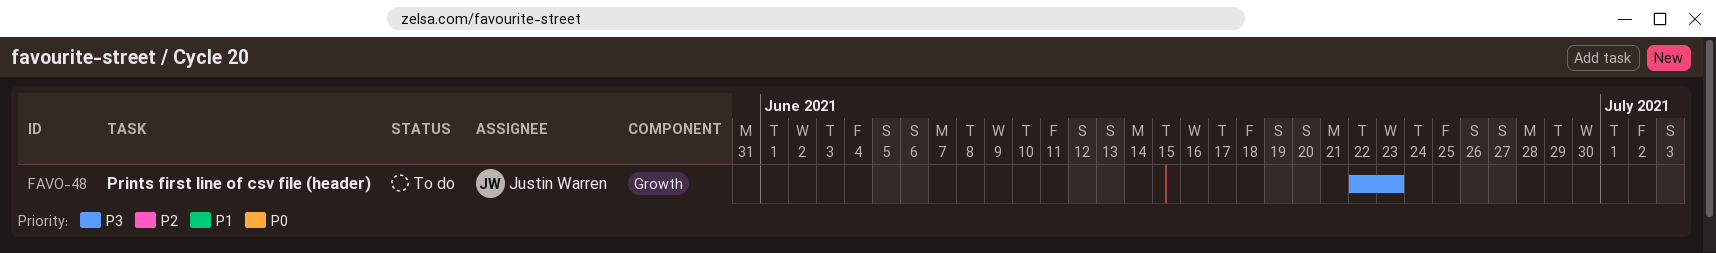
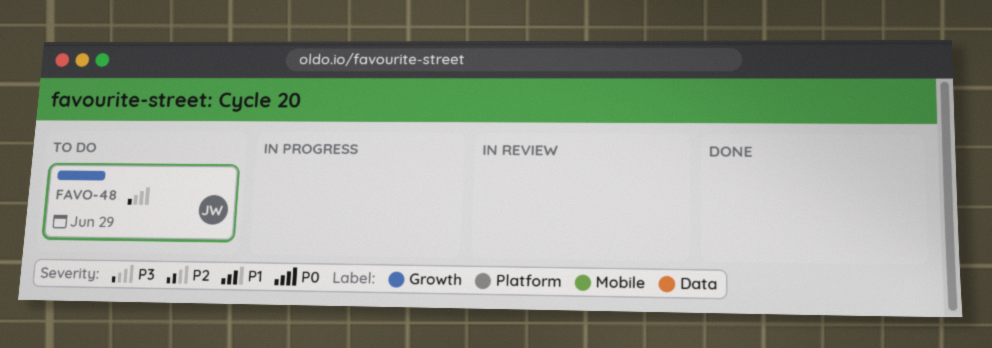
FAVO-48, due: Jun 23 -> Jun 29

